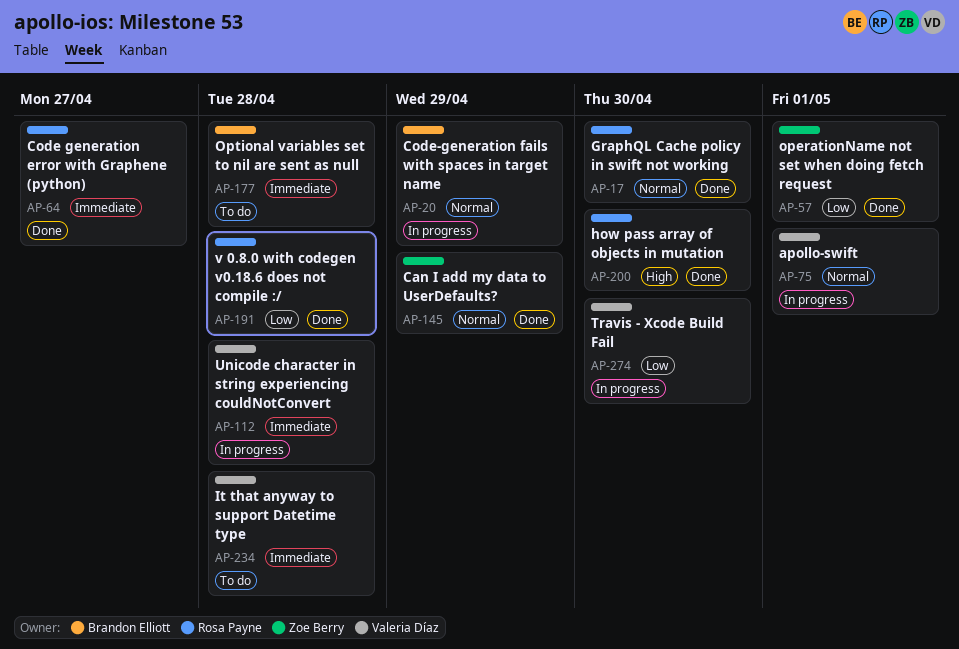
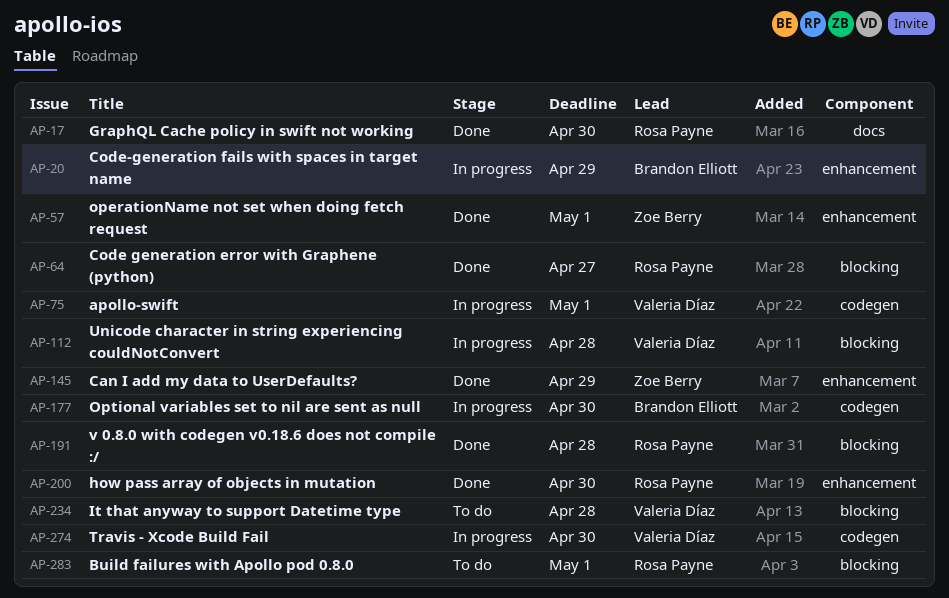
AP-177, status: To do -> In progress
AP-177, due: Apr 28 -> Apr 30
AP-283: none -> present

